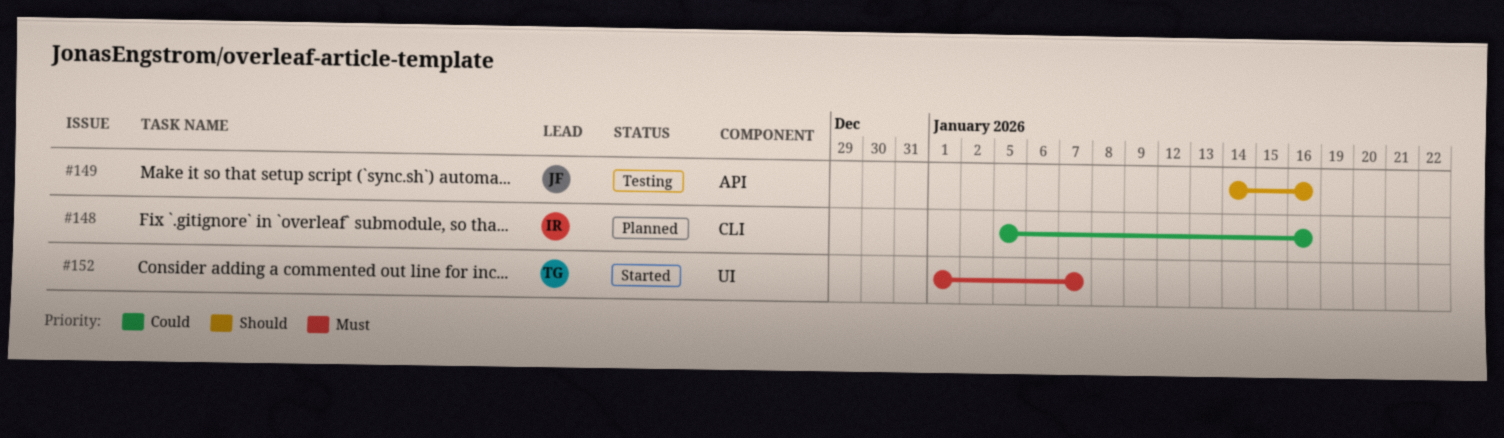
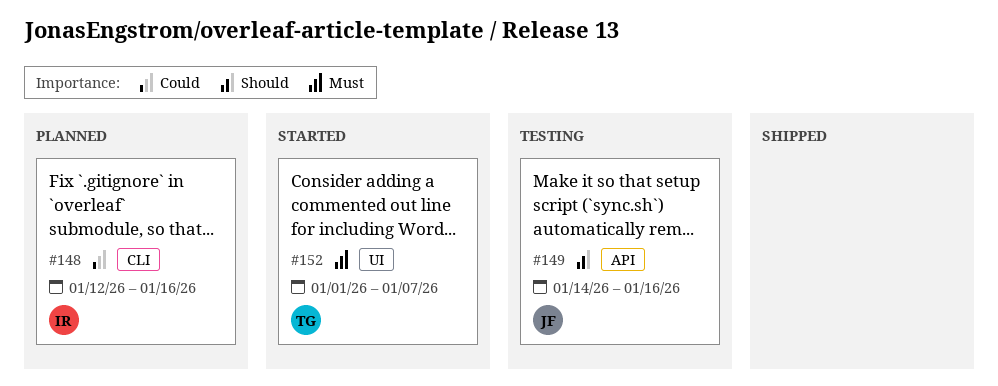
#148, start: Jan 5 -> Jan 12

